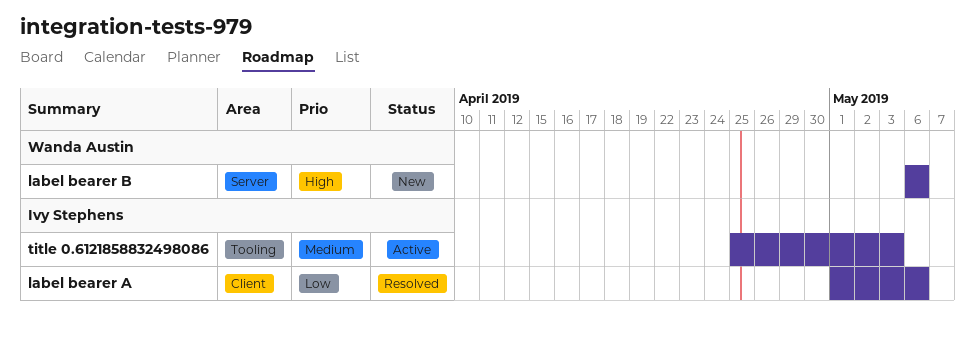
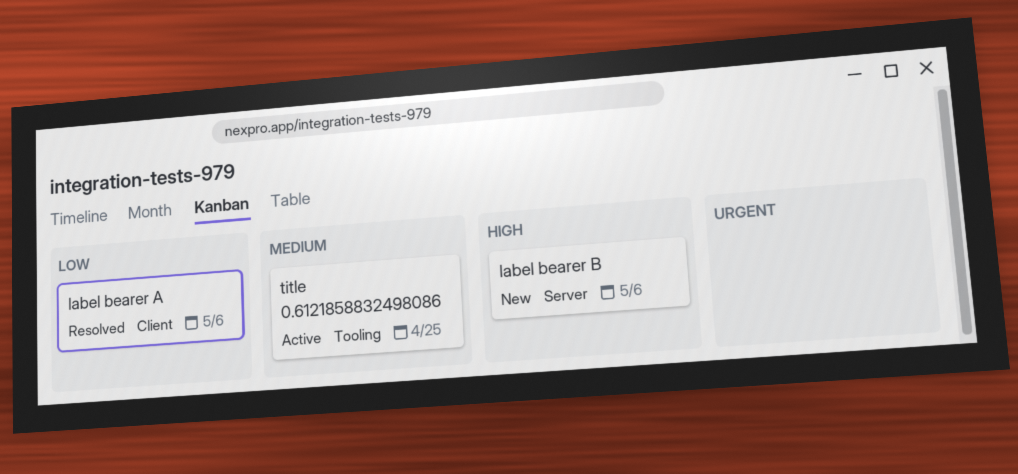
title 0.6121858832498086, due: May 3 -> Apr 25

